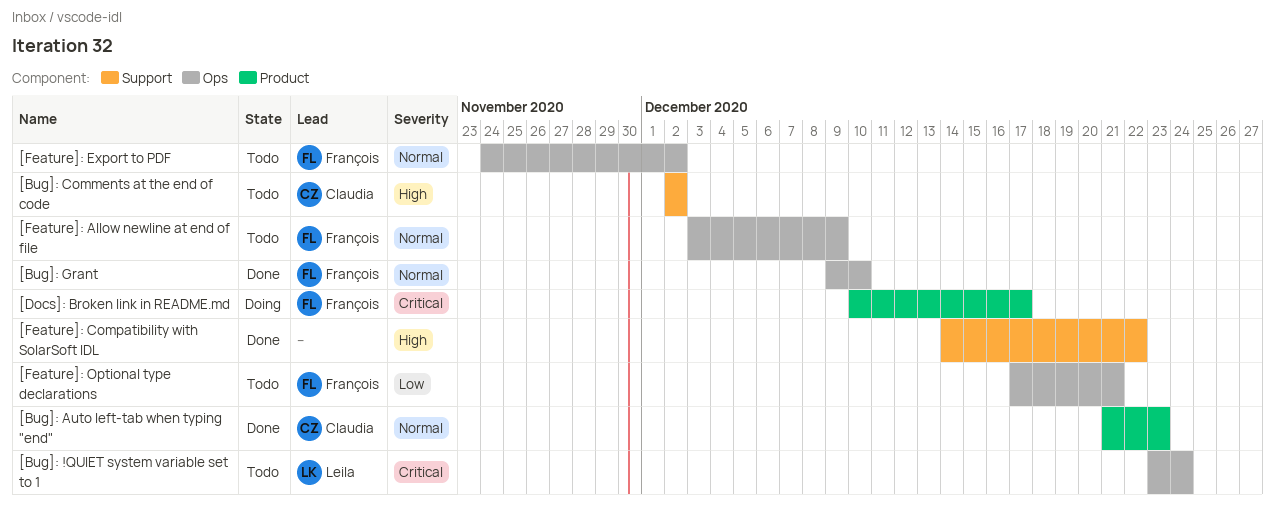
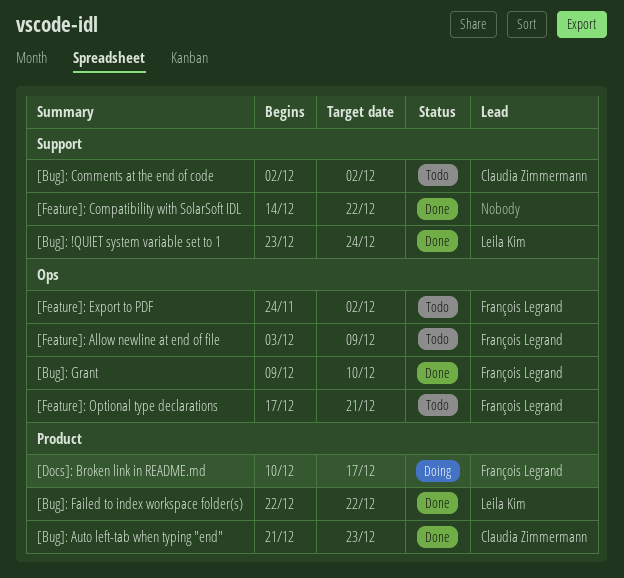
[Bug]: !QUIET system variable set to 1, status: Todo -> Done
[Bug]: !QUIET system variable set to 1, label: Ops -> Support
[Bug]: Failed to index workspace folder(s): none -> present

